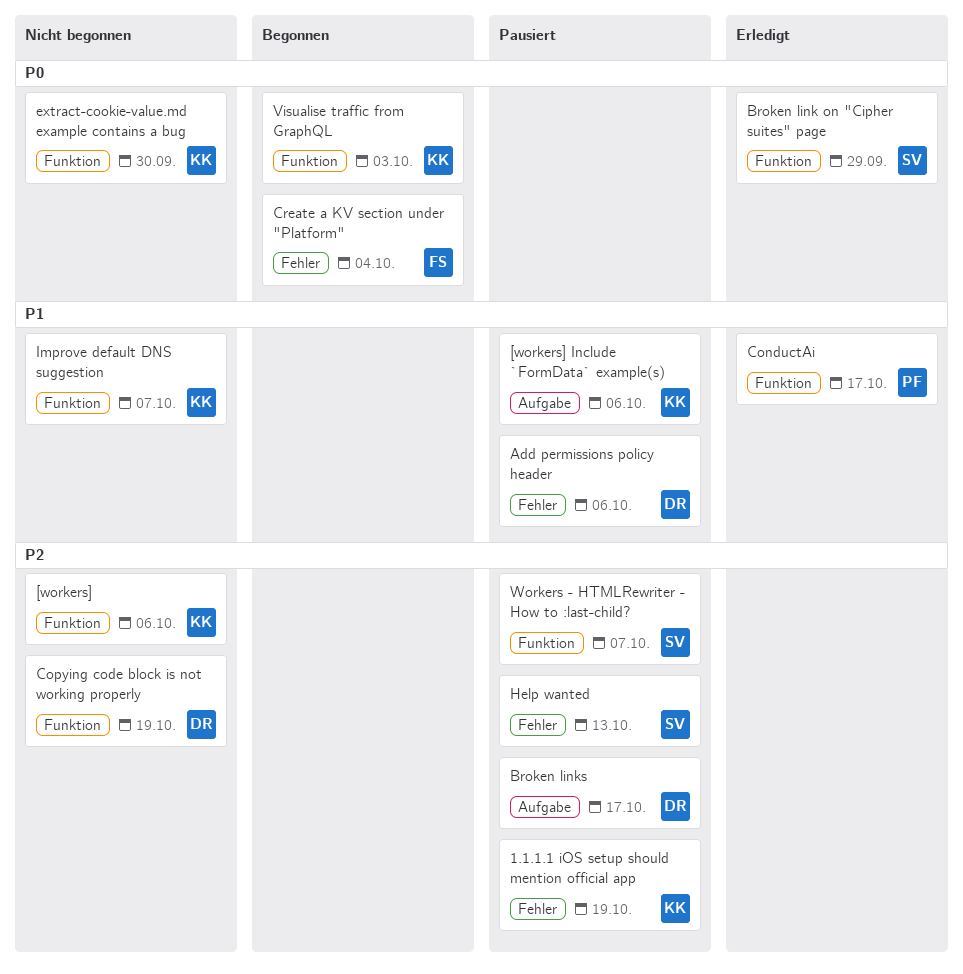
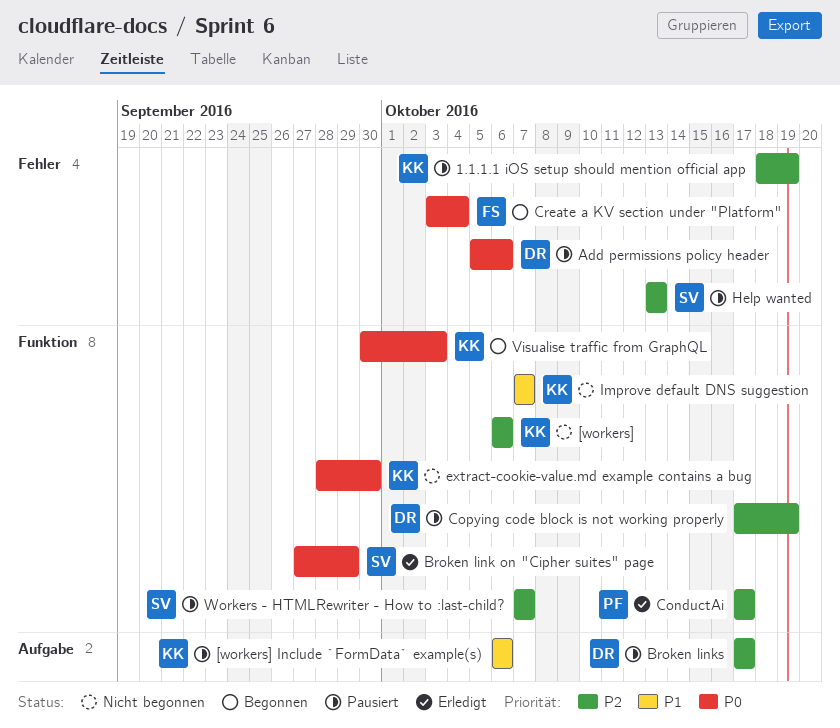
Add permissions policy header, priority: P1 -> P0
ConductAi, priority: P1 -> P2
Copying code block is not working properly, status: Nicht begonnen -> Pausiert

